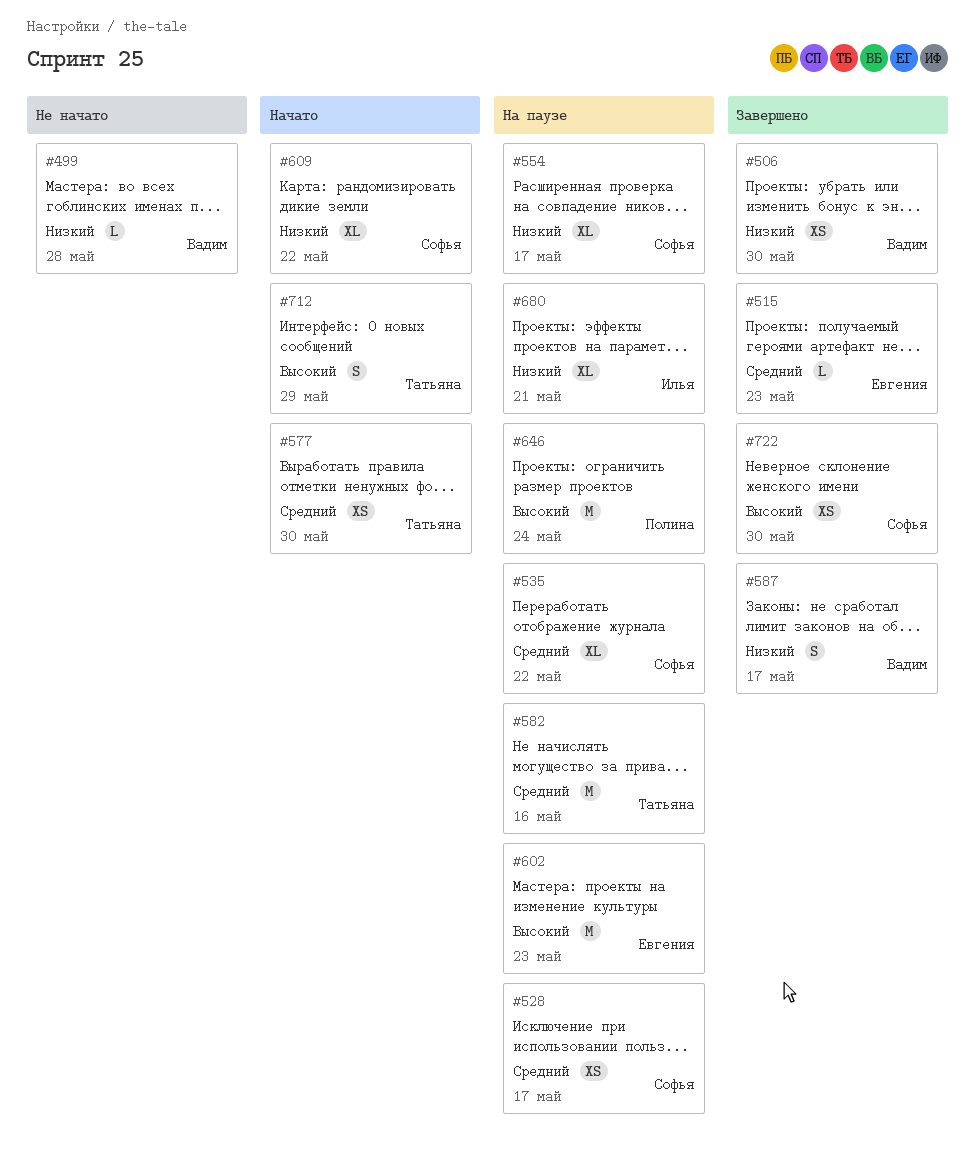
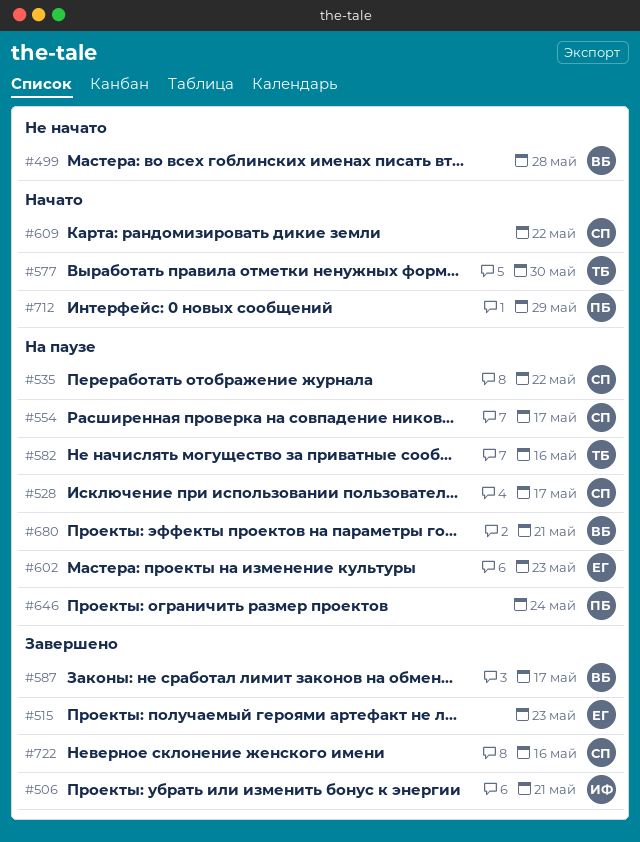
#506, owner: Вадим -> Илья
#506, due: May 30 -> May 21
#680, owner: Илья -> Вадим
#712, owner: Татьяна -> Полина
#722, due: May 30 -> May 16

